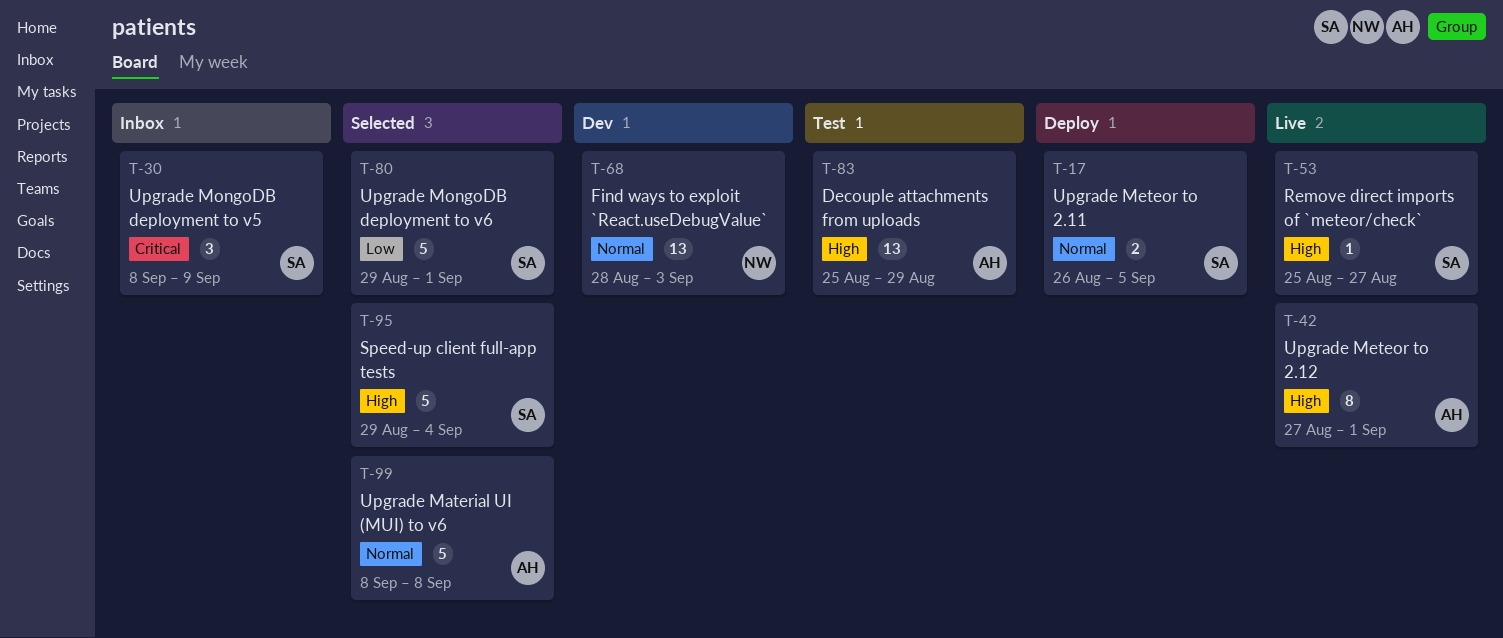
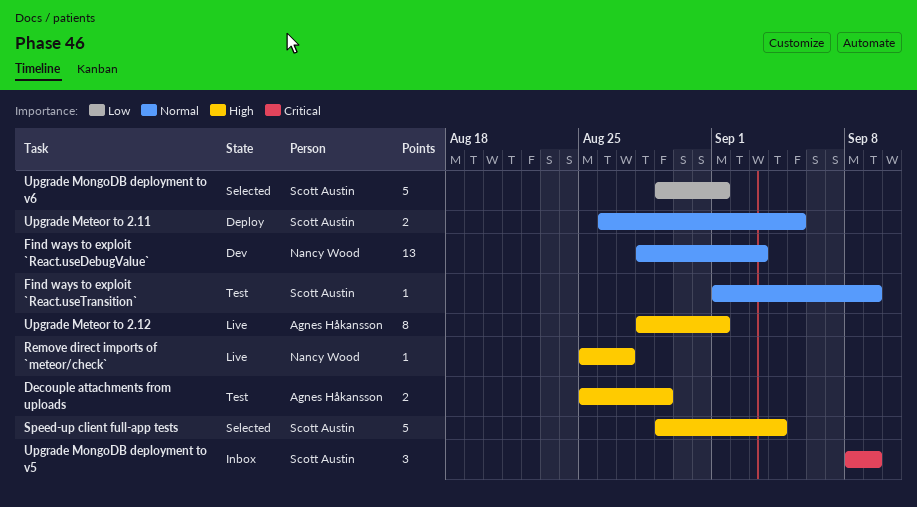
Decouple attachments from uploads, estimate: 13 -> 2
Find ways to exploit `React.useTransition`: none -> present
Remove direct imports of `meteor/check`, owner: Scott Austin -> Nancy Wood
Upgrade Material UI (MUI) to v6: present -> none
Upgrade Meteor to 2.12, start: Aug 27 -> Aug 28

